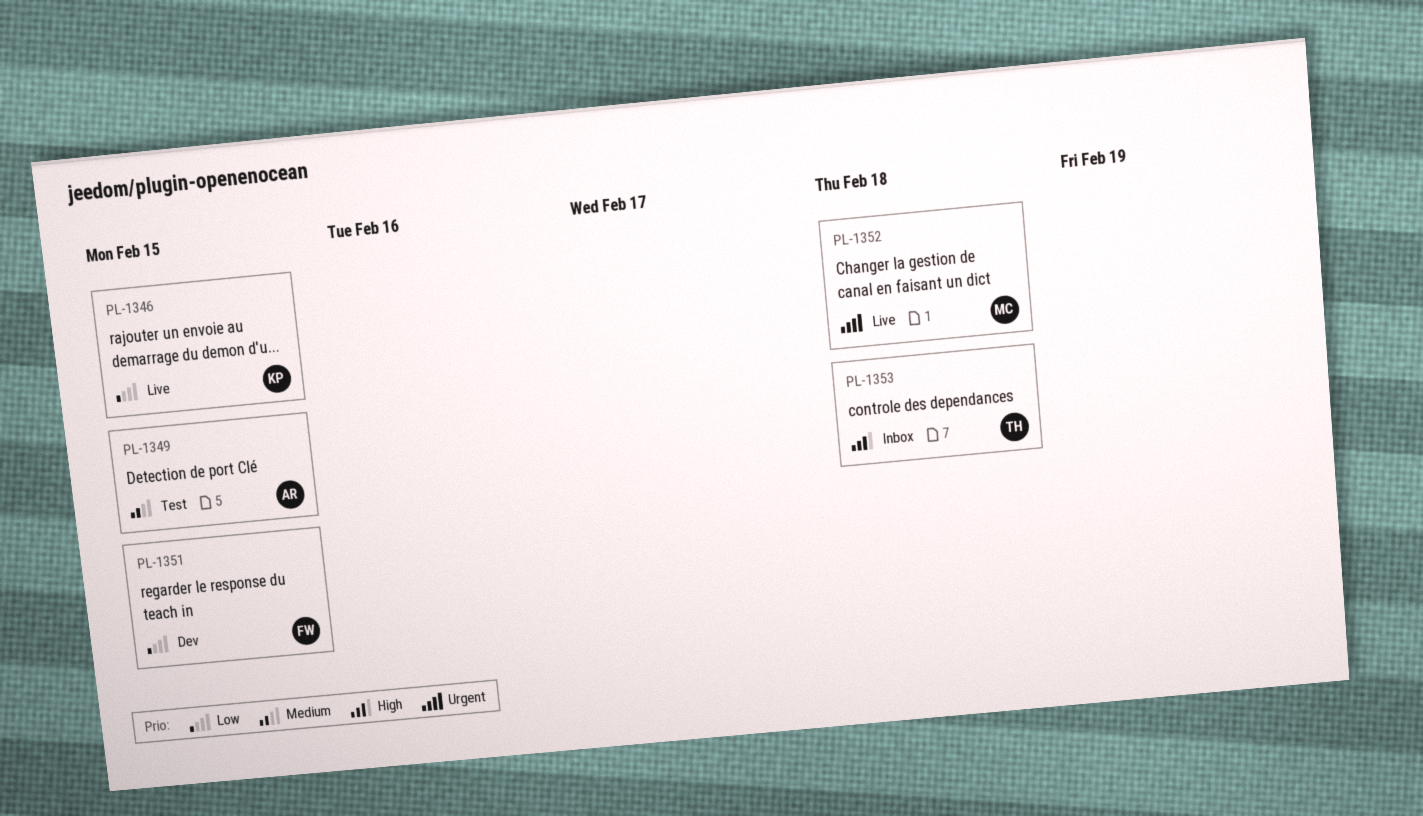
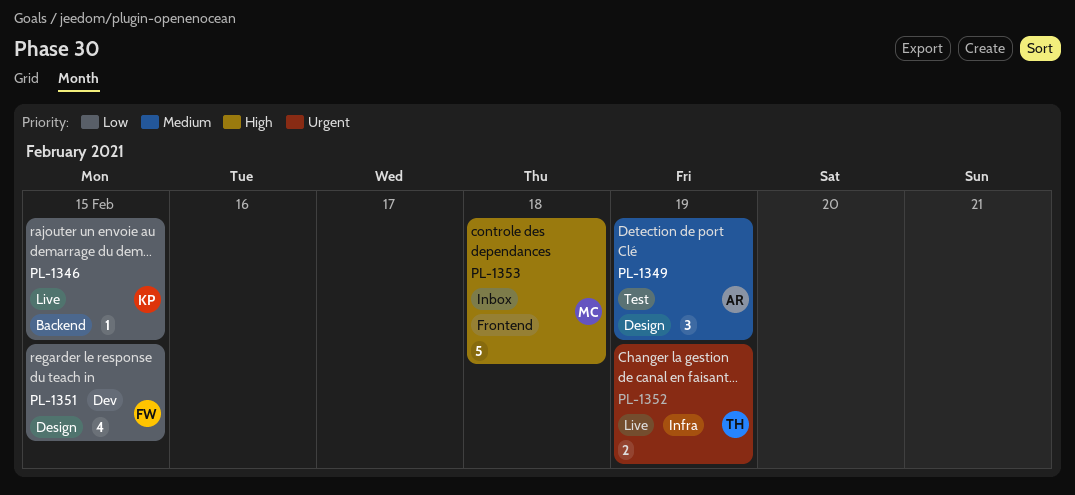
PL-1349, due: Feb 15 -> Feb 19
PL-1352, owner: MC -> TH
PL-1352, due: Feb 18 -> Feb 19
PL-1353, owner: TH -> MC

